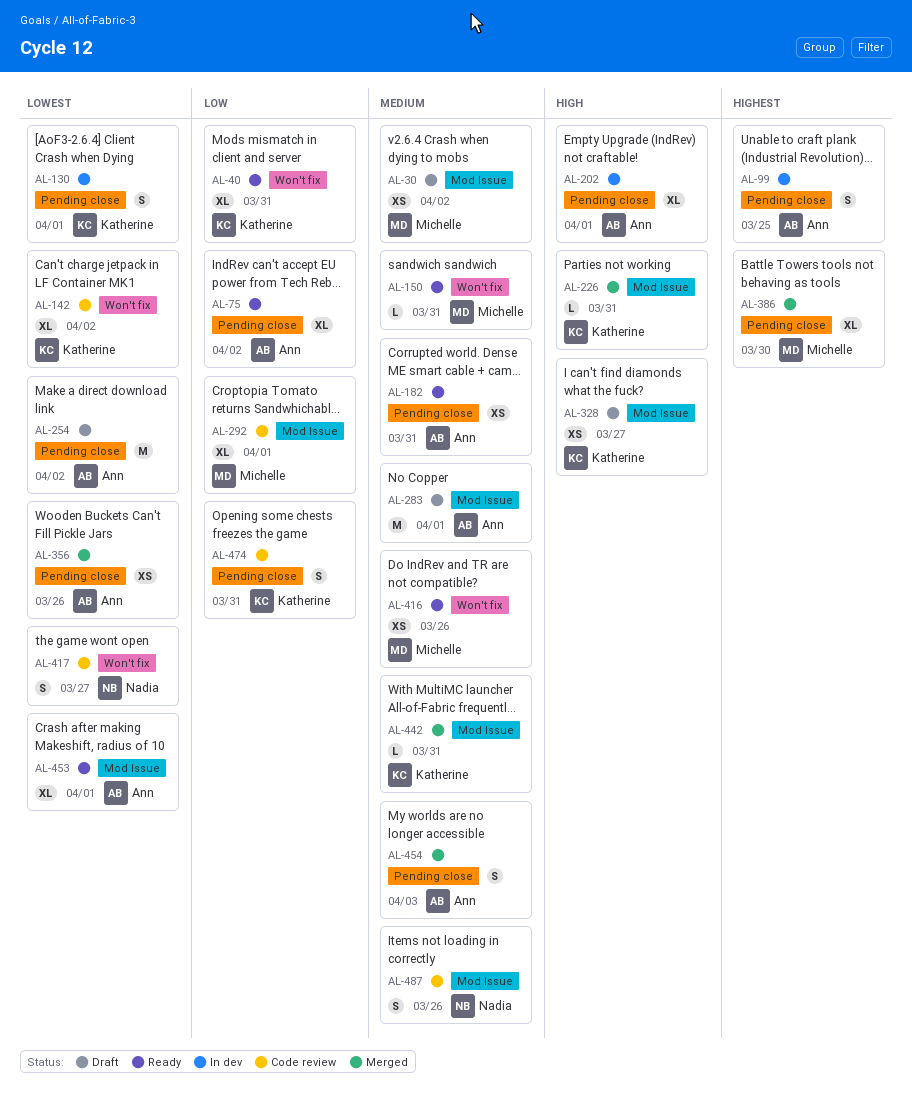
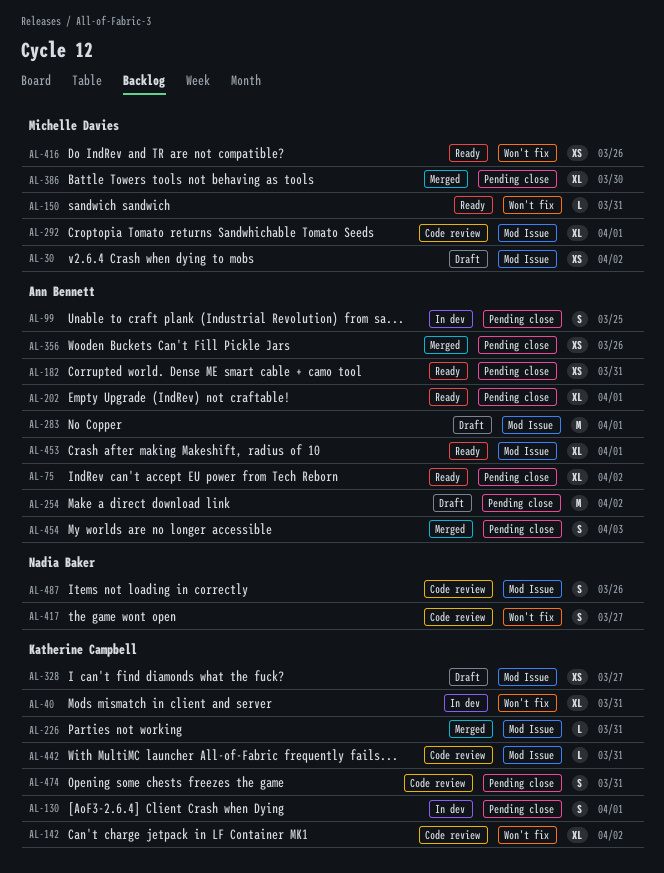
AL-40, status: Ready -> In dev
AL-202, status: In dev -> Ready
AL-442, status: Merged -> Code review

